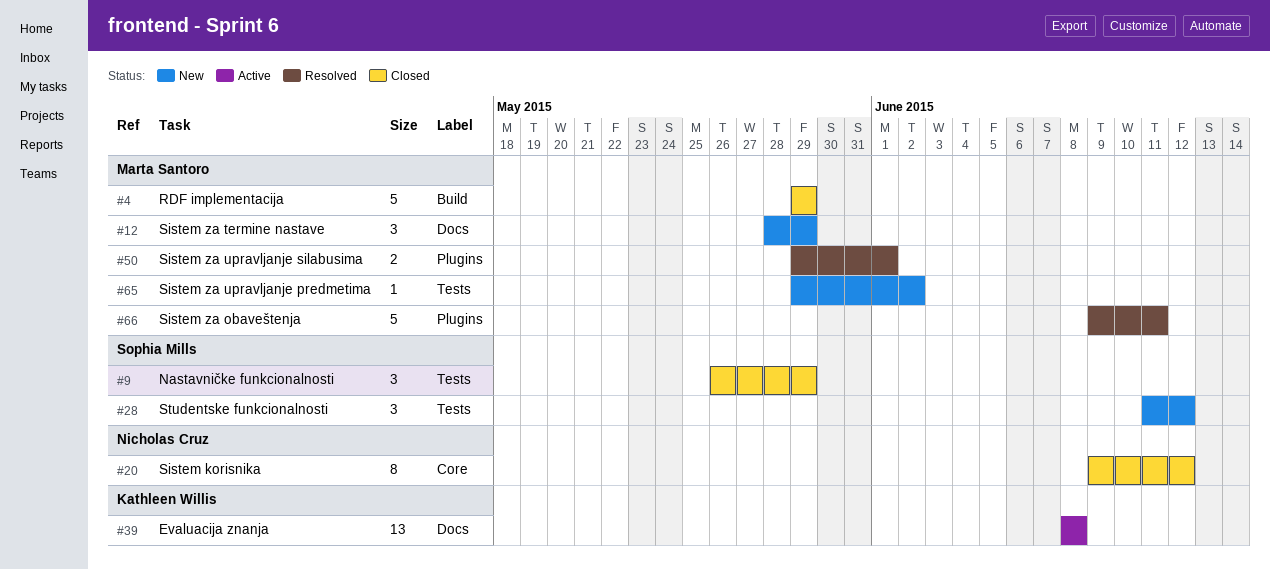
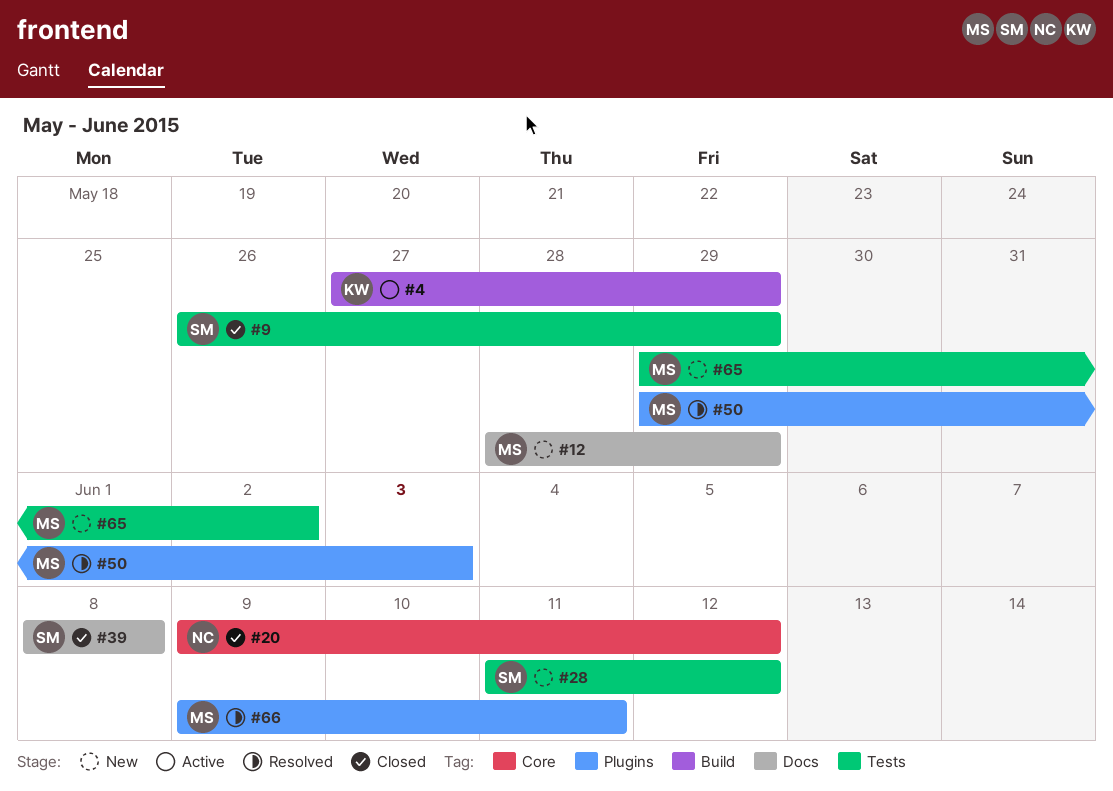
#4, status: Closed -> Active
#4, owner: Marta Santoro -> Kathleen Willis
#4, start: May 29 -> May 27
#39, status: Active -> Closed
#39, owner: Kathleen Willis -> Sophia Mills
#50, due: Jun 1 -> Jun 3

